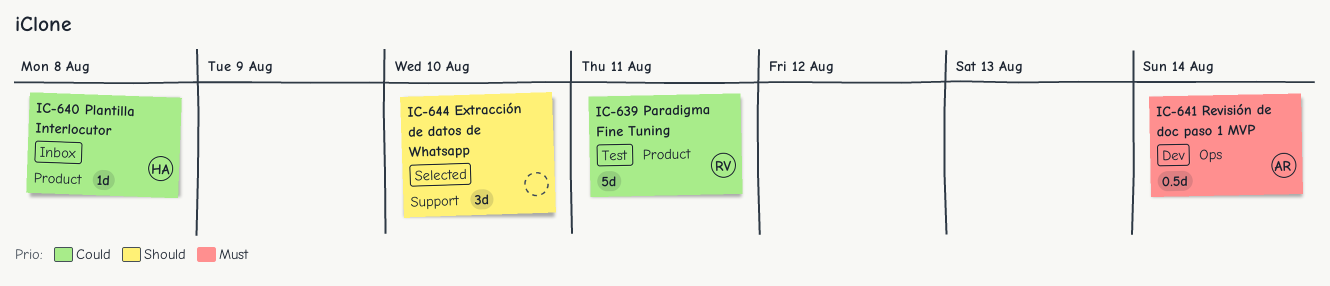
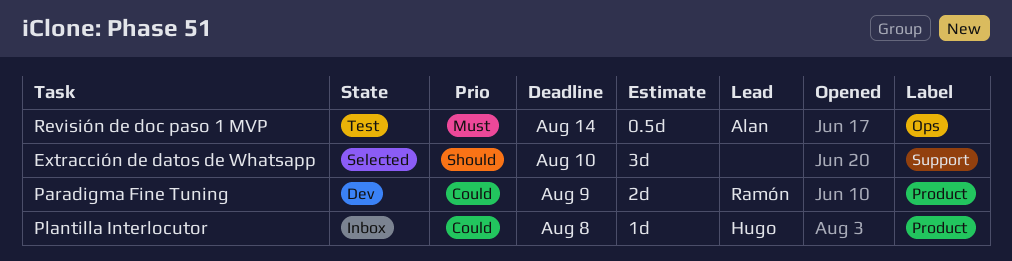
Paradigma Fine Tuning, status: Test -> Dev
Paradigma Fine Tuning, estimate: 5d -> 2d
Paradigma Fine Tuning, due: Aug 11 -> Aug 9
Revisión de doc paso 1 MVP, status: Dev -> Test

